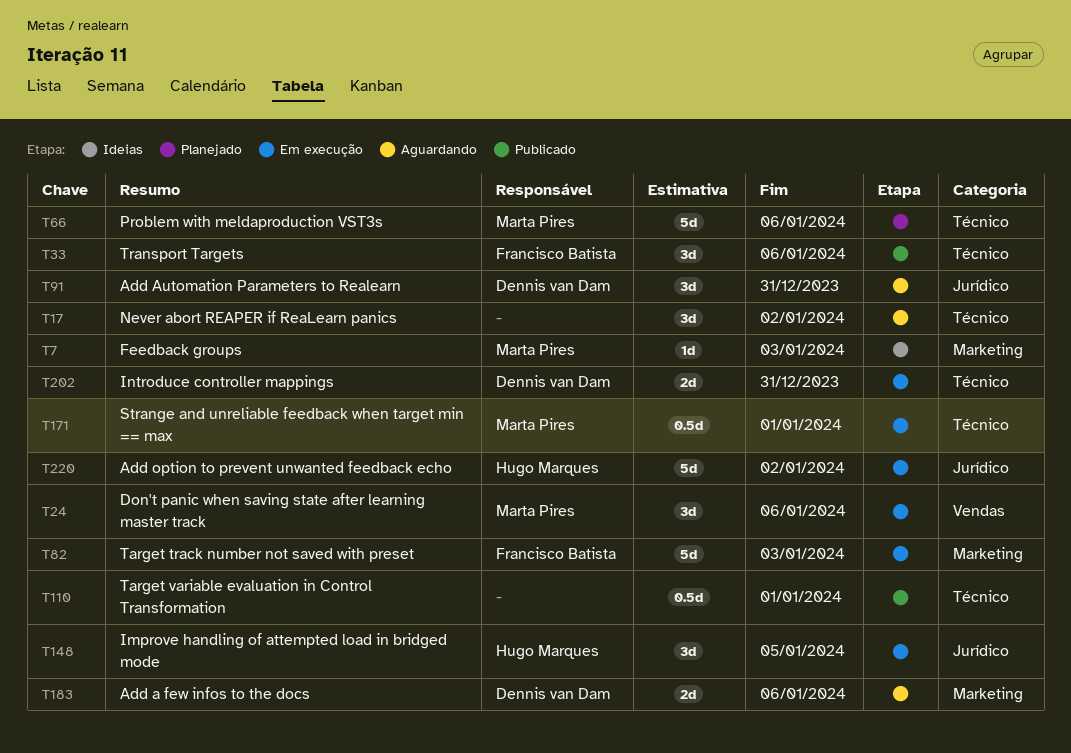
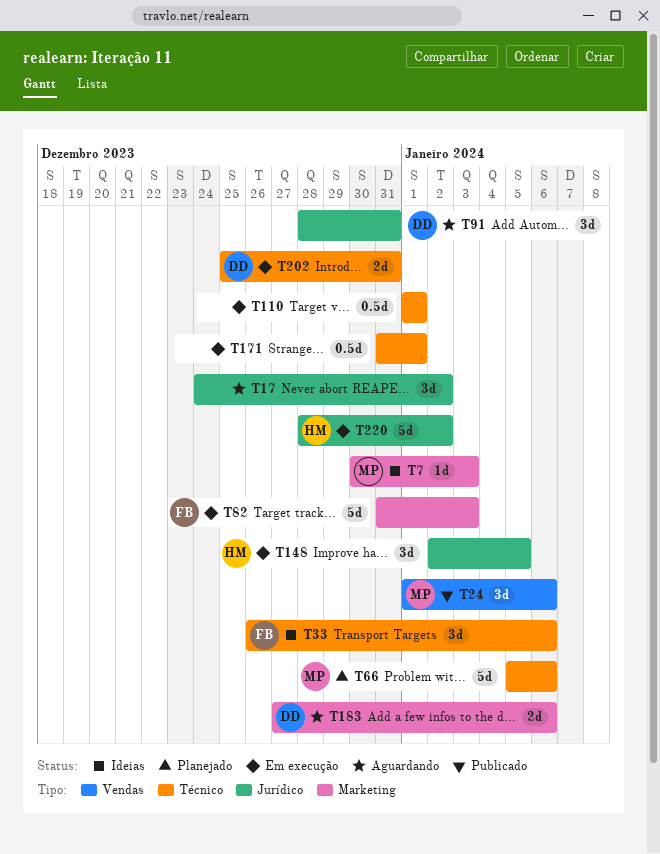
T17, label: Técnico -> Jurídico
T24, status: Em execução -> Publicado
T33, status: Publicado -> Ideias
T110, status: Publicado -> Em execução
T171, owner: Marta Pires -> none

